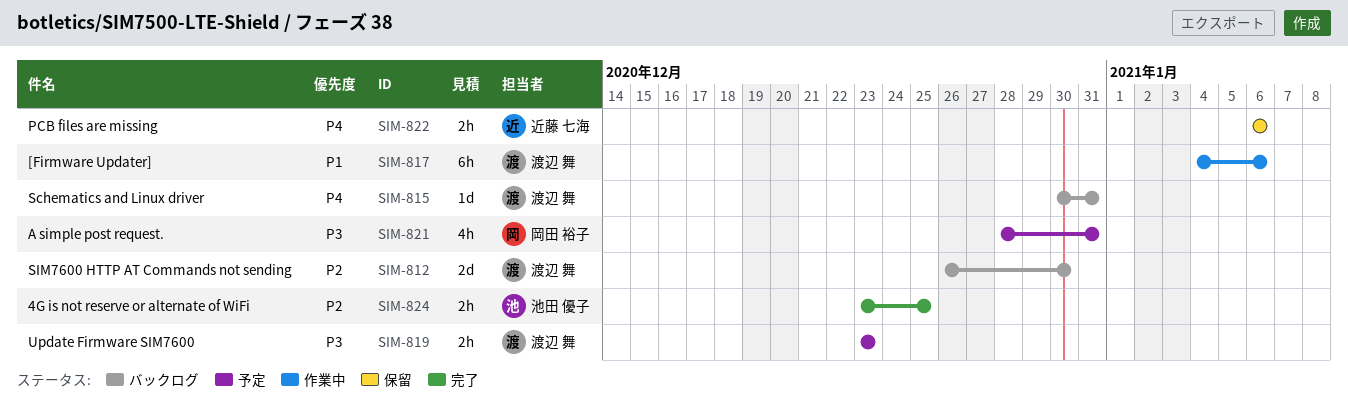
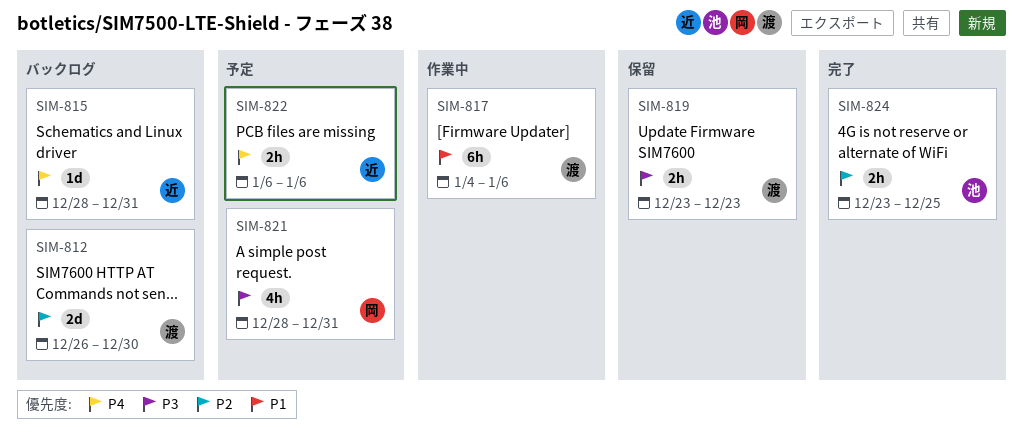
SIM-815, owner: 渡辺 舞 -> 近藤 七海
SIM-815, start: Dec 30 -> Dec 28
SIM-819, status: 予定 -> 保留
SIM-822, status: 保留 -> 予定

